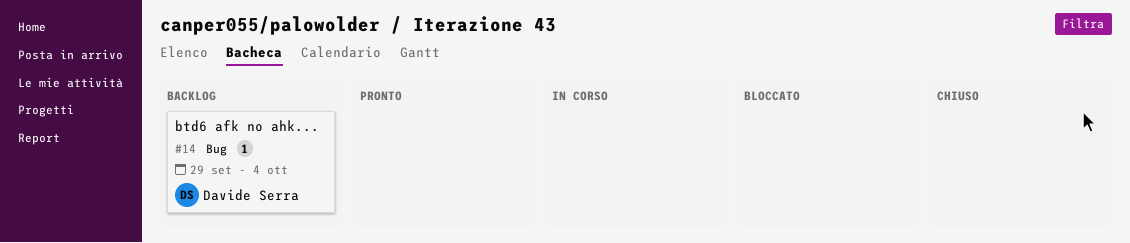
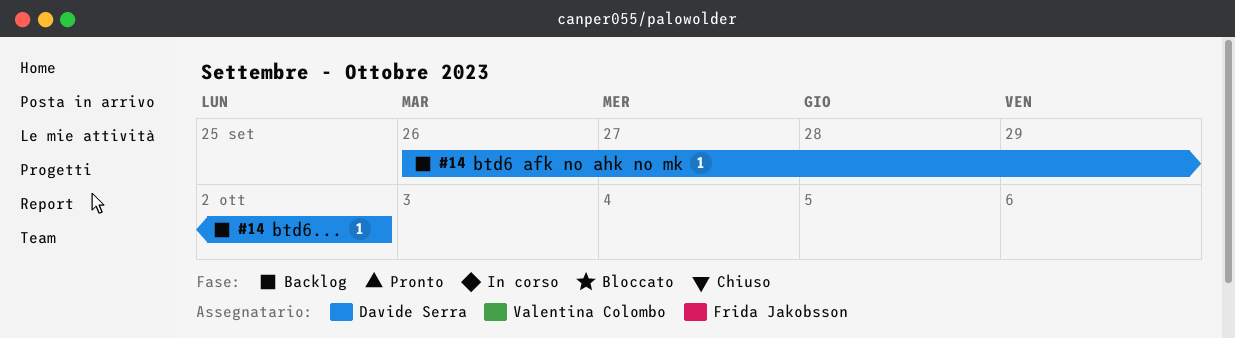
#14, start: Sep 29 -> Sep 26
#14, due: Oct 4 -> Oct 2

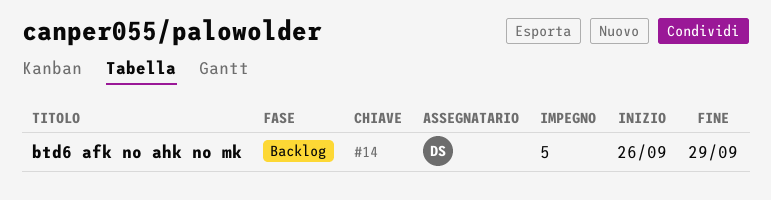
#14, estimate: 1 -> 5
#14, due: Oct 2 -> Sep 29

